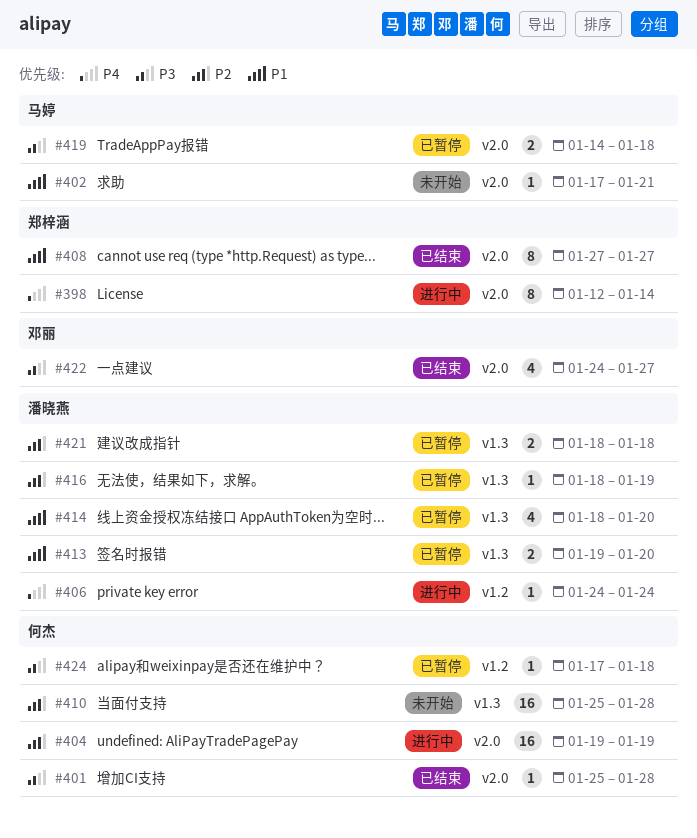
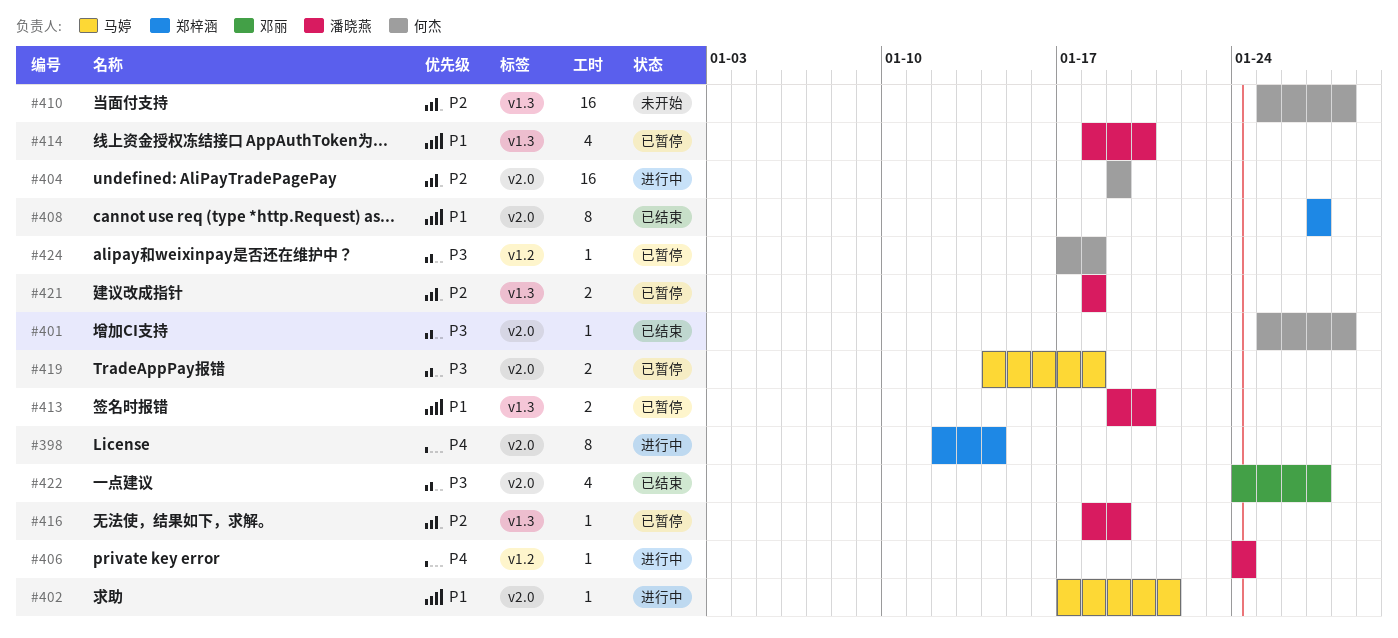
#402, status: 未开始 -> 进行中

